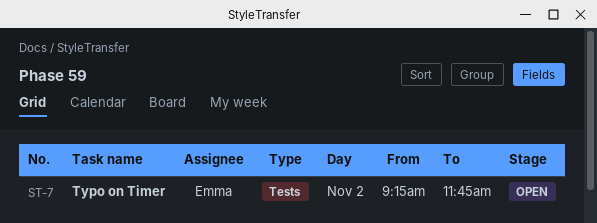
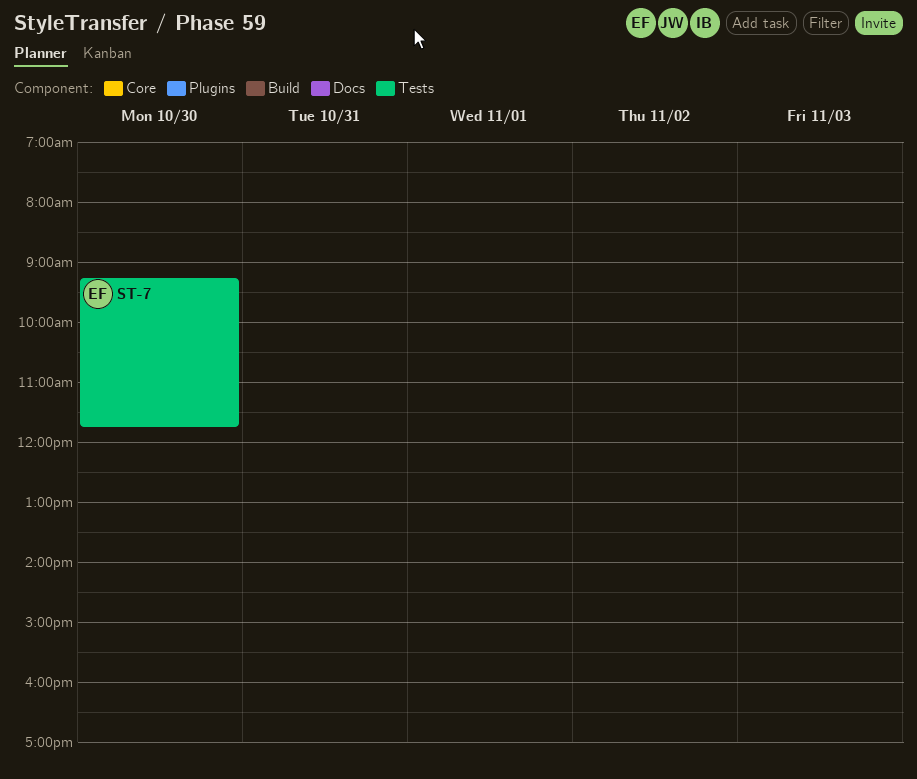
ST-7, day: Nov 2 -> Oct 30

